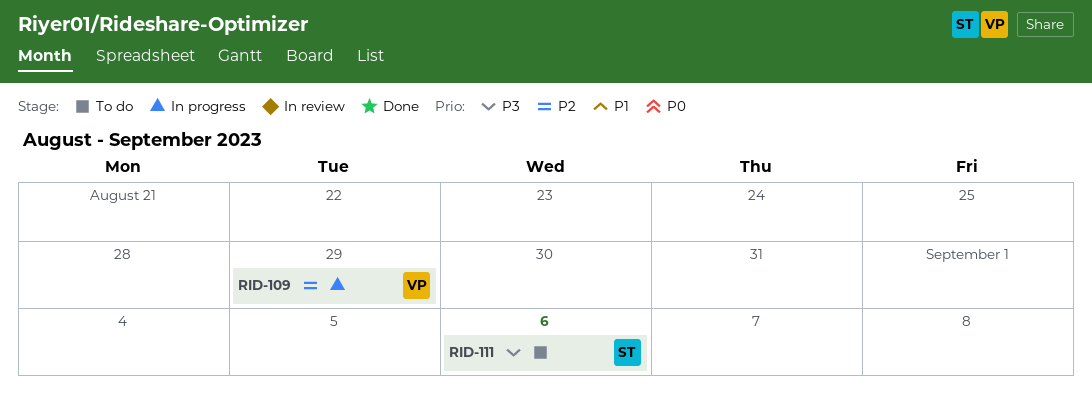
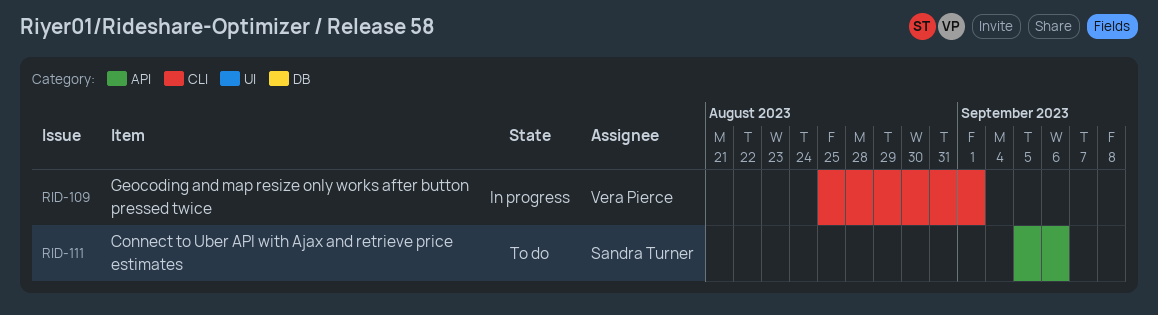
RID-109, due: Aug 29 -> Sep 1

